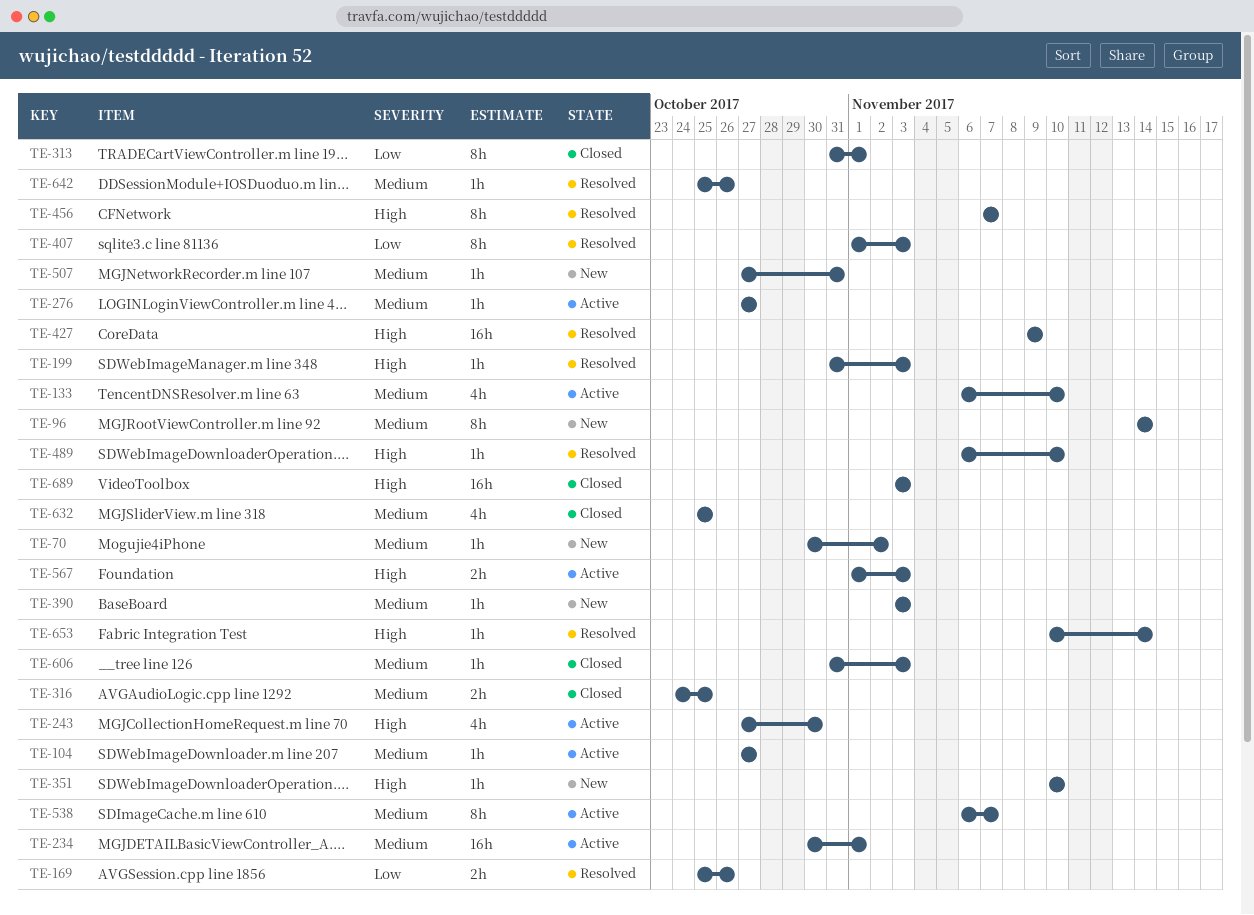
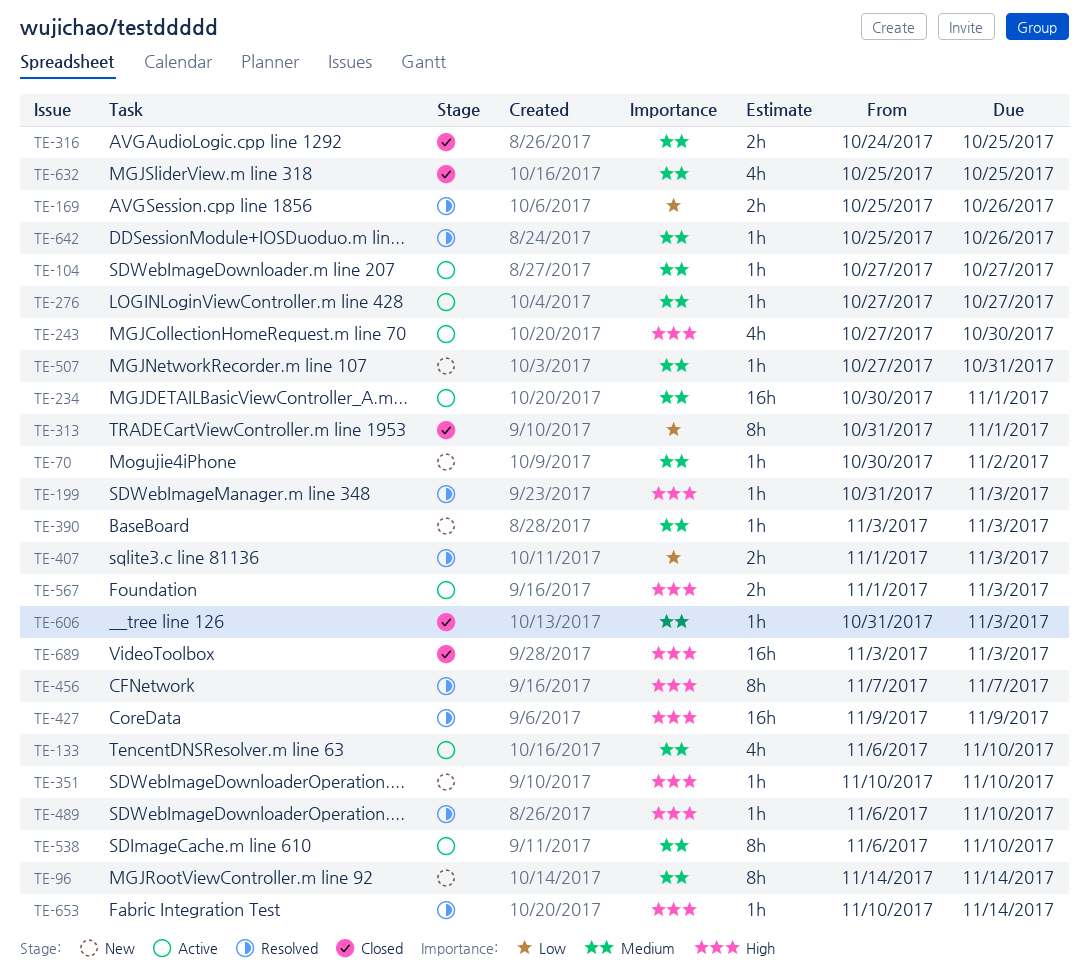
TE-407, estimate: 8h -> 2h
TE-538, due: Nov 7 -> Nov 10

